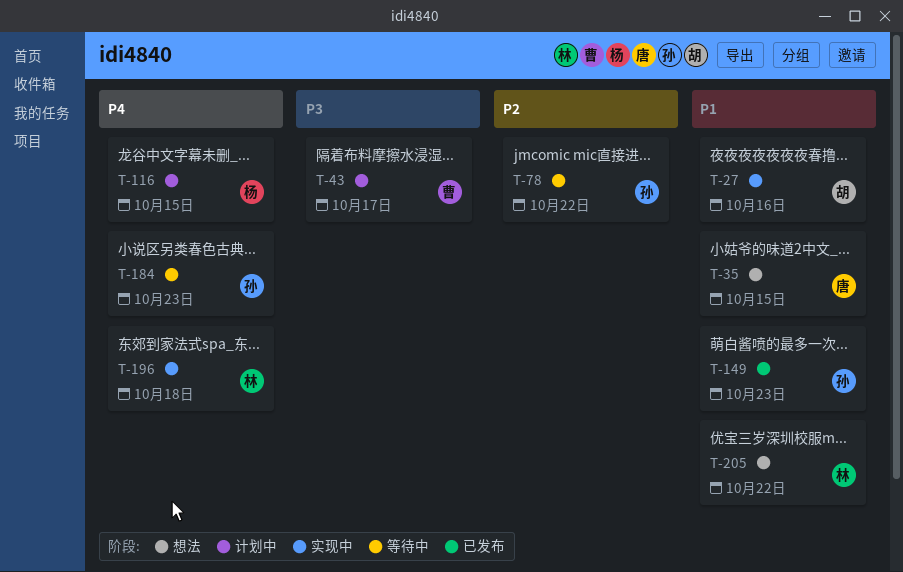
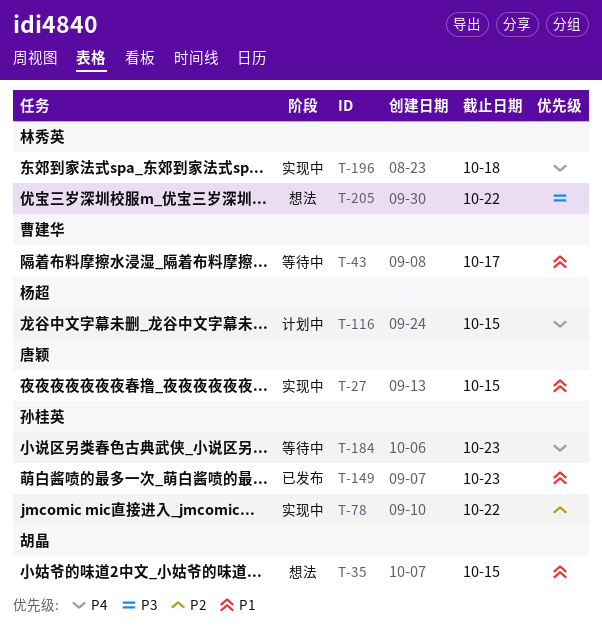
T-27, owner: 胡晶 -> 唐颖
T-27, due: Oct 16 -> Oct 15
T-35, owner: 唐颖 -> 胡晶
T-43, status: 计划中 -> 等待中
T-43, priority: P3 -> P1
T-78, status: 等待中 -> 实现中
T-205, priority: P1 -> P3

